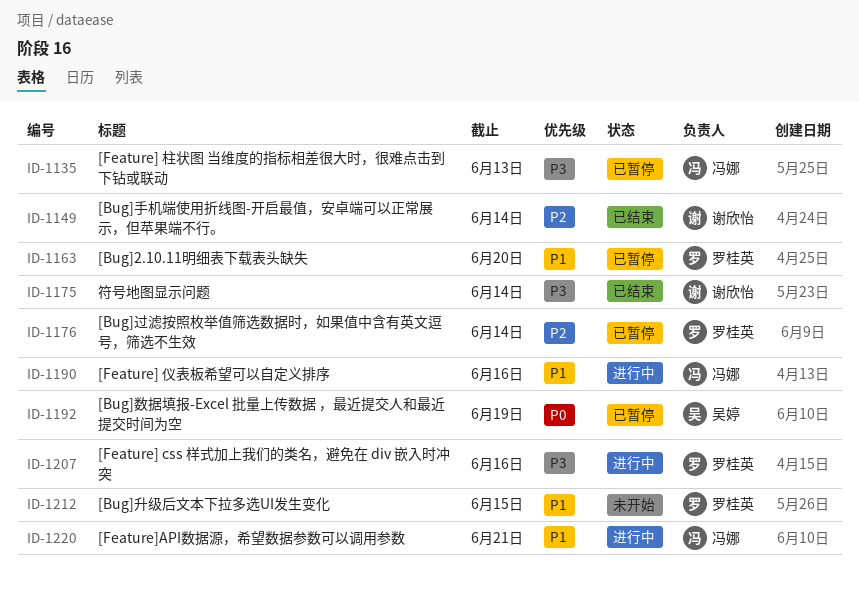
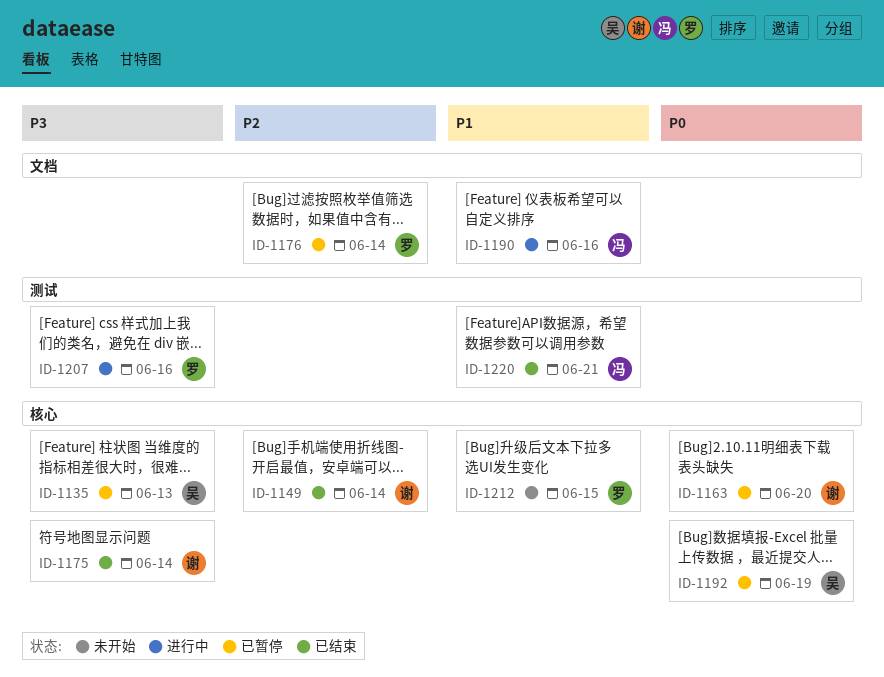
ID-1135, owner: 冯娜 -> 吴婷
ID-1163, owner: 罗桂英 -> 谢欣怡
ID-1163, priority: P1 -> P0
ID-1220, status: 进行中 -> 已结束

